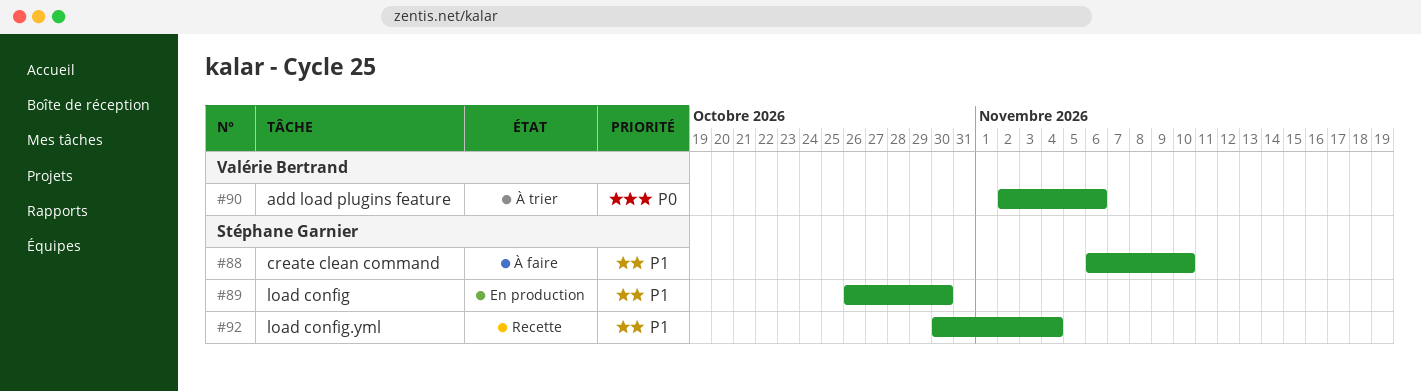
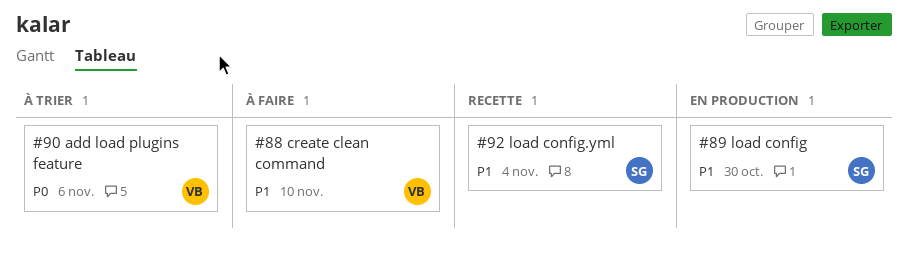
#88, owner: Stéphane Garnier -> Valérie Bertrand

